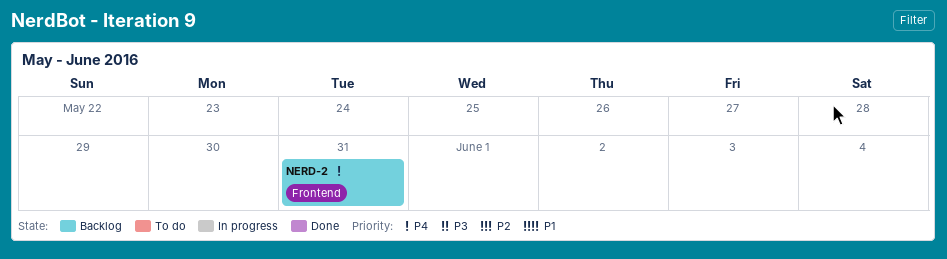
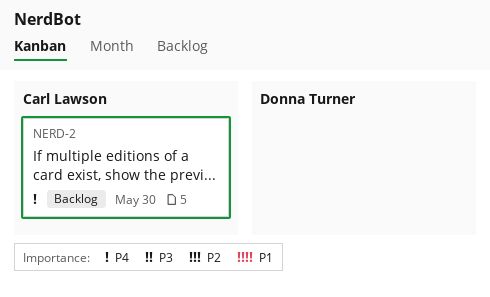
NERD-2, due: May 31 -> May 30

